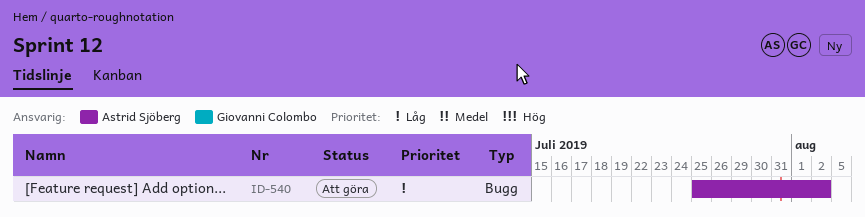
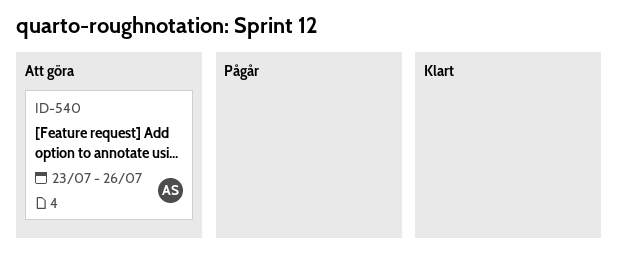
ID-540, start: Jul 25 -> Jul 23
ID-540, due: Aug 2 -> Jul 26

